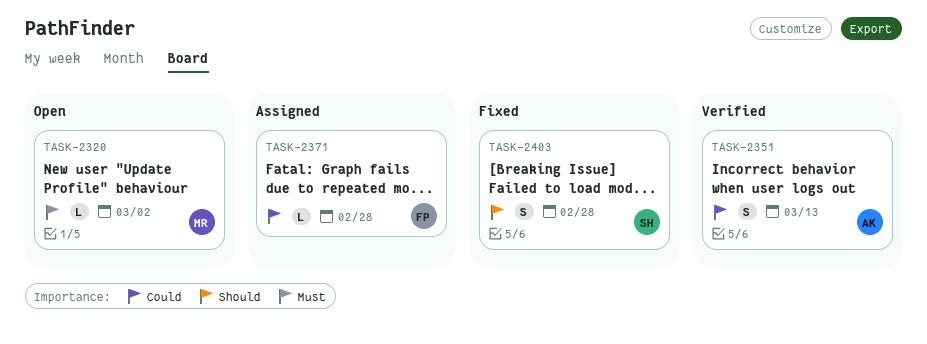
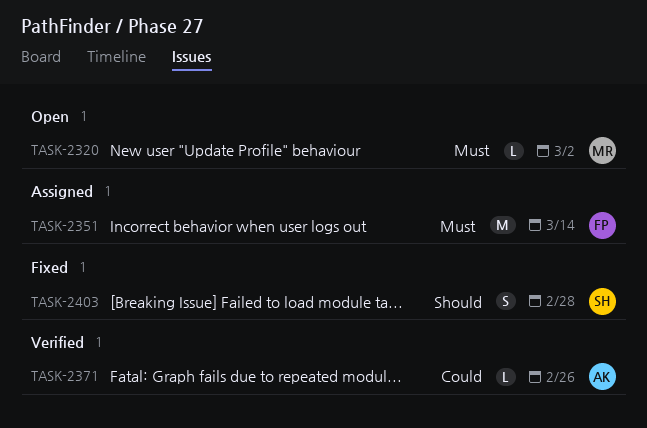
TASK-2351, status: Verified -> Assigned
TASK-2351, owner: AK -> FP
TASK-2351, priority: Could -> Must
TASK-2351, estimate: S -> M
TASK-2351, due: Mar 13 -> Mar 14
TASK-2371, status: Assigned -> Verified
TASK-2371, owner: FP -> AK
TASK-2371, due: Feb 28 -> Feb 26

